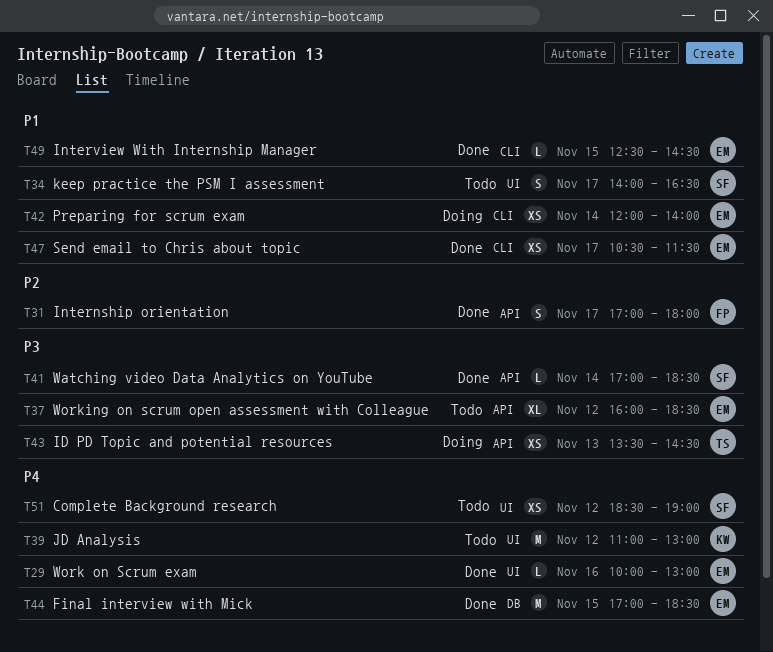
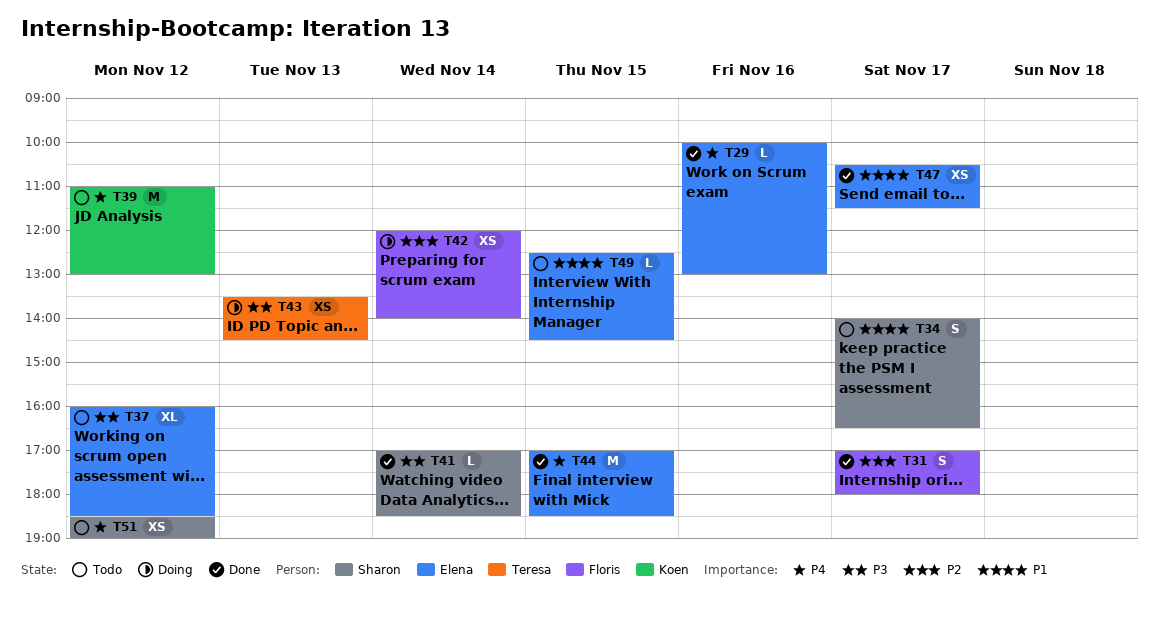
T42, owner: Elena -> Floris
T42, priority: P1 -> P2
T49, status: Done -> Todo

